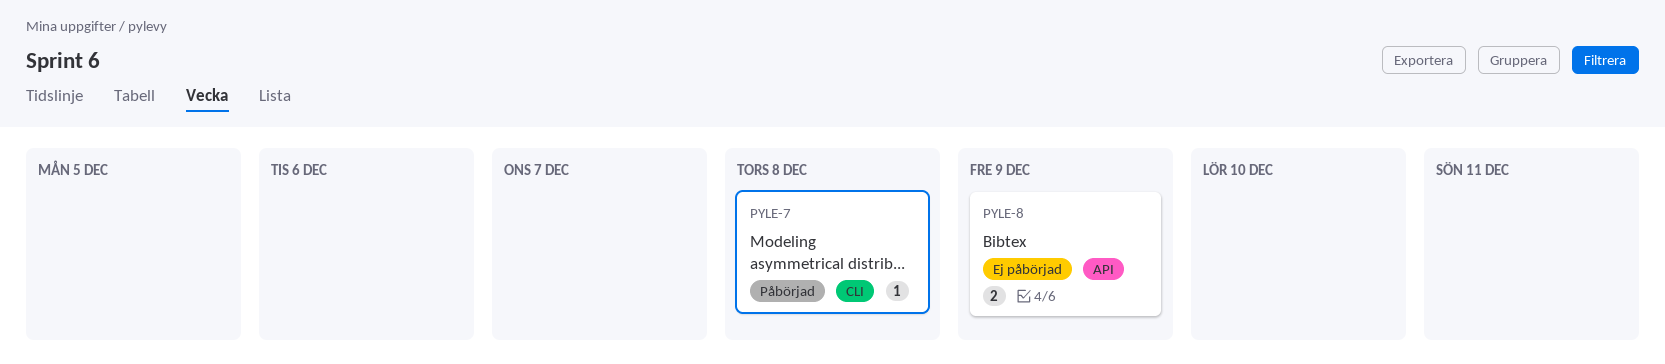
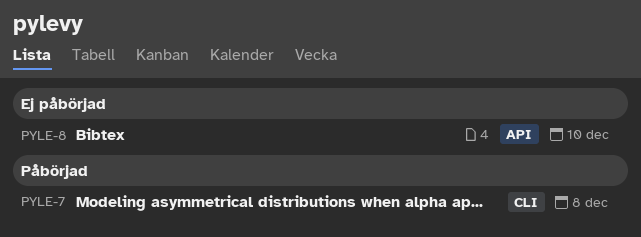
PYLE-8, due: Dec 9 -> Dec 10

